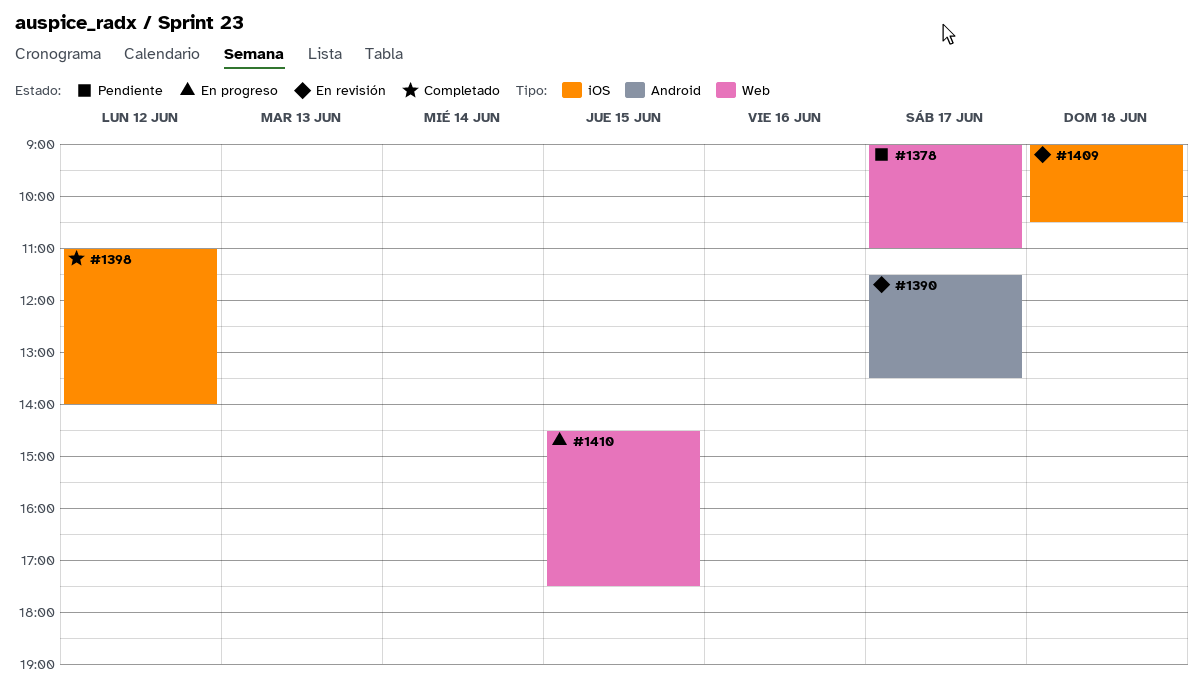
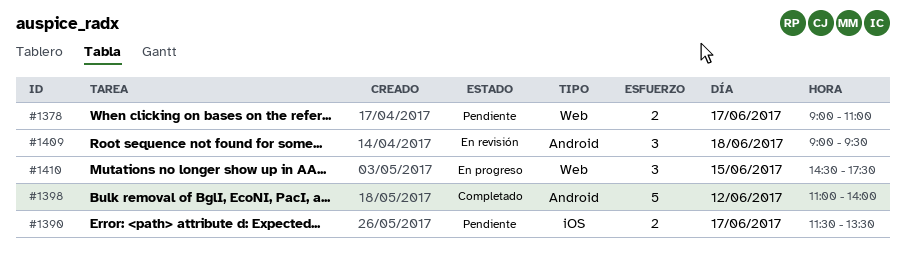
#1390, status: En revisión -> Pendiente
#1390, label: Android -> iOS
#1398, label: iOS -> Android
#1409, label: iOS -> Android
#1409, ends: 10:30 -> 09:30

